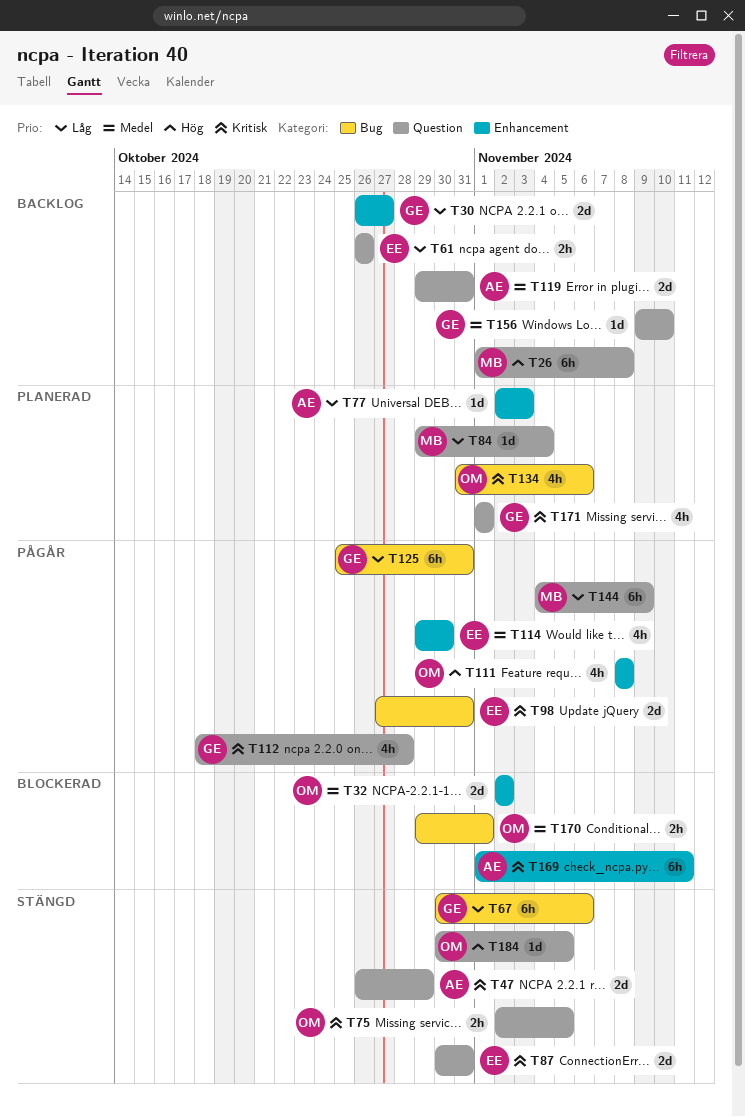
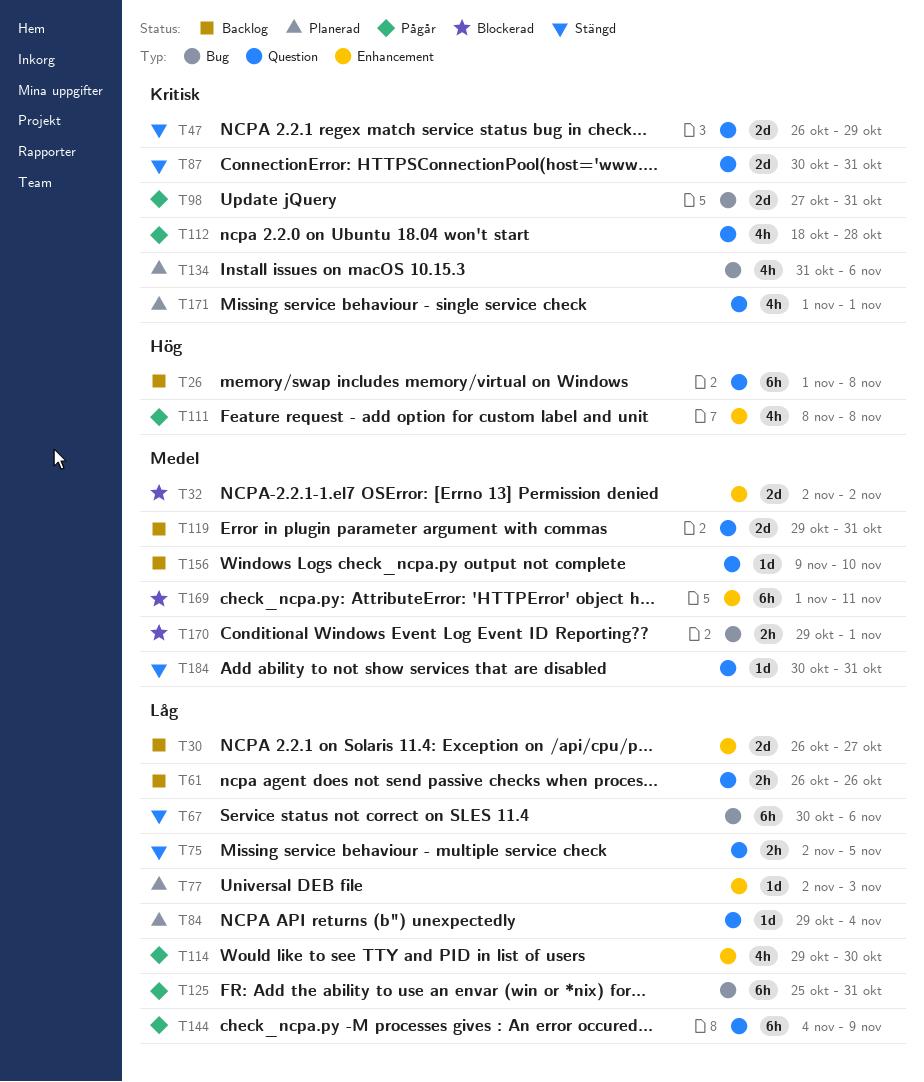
T75, priority: Kritisk -> Låg
T114, priority: Medel -> Låg
T169, priority: Kritisk -> Medel
T184, priority: Hög -> Medel
T184, due: Nov 5 -> Oct 31

